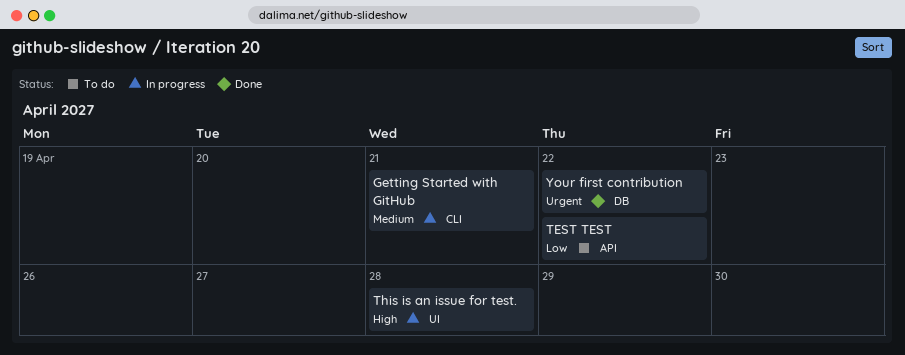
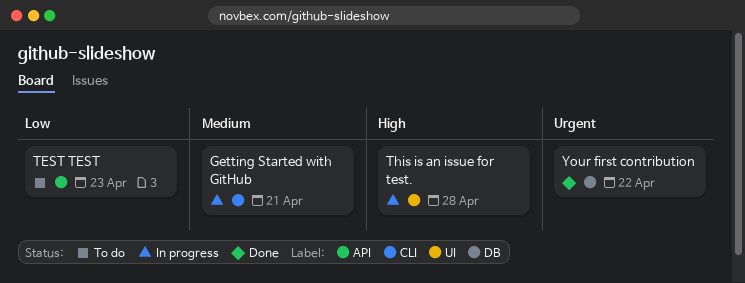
TEST TEST, due: Apr 22 -> Apr 23

